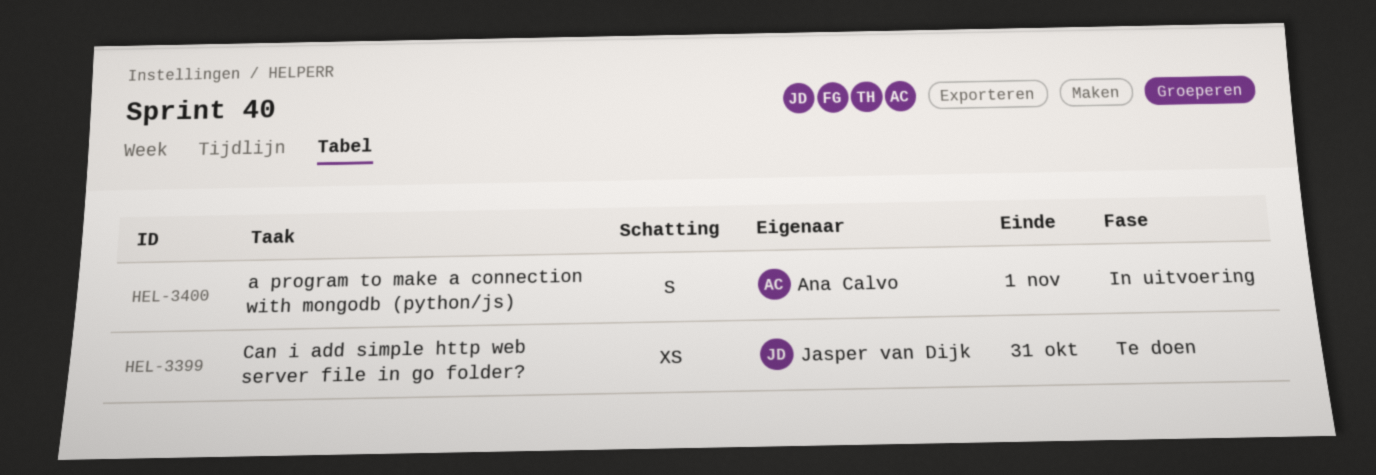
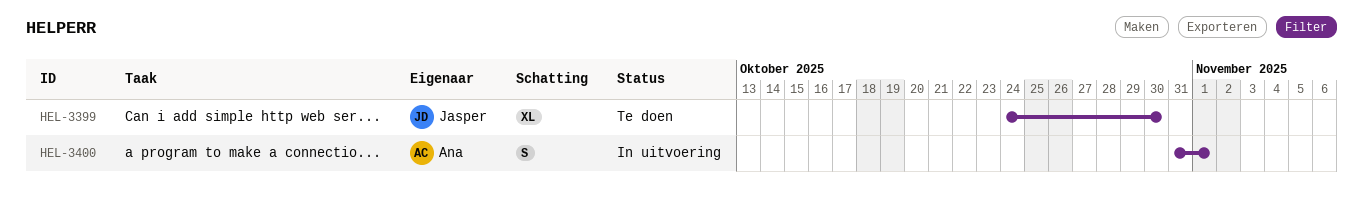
HEL-3399, estimate: XS -> XL
HEL-3399, due: Oct 31 -> Oct 30

